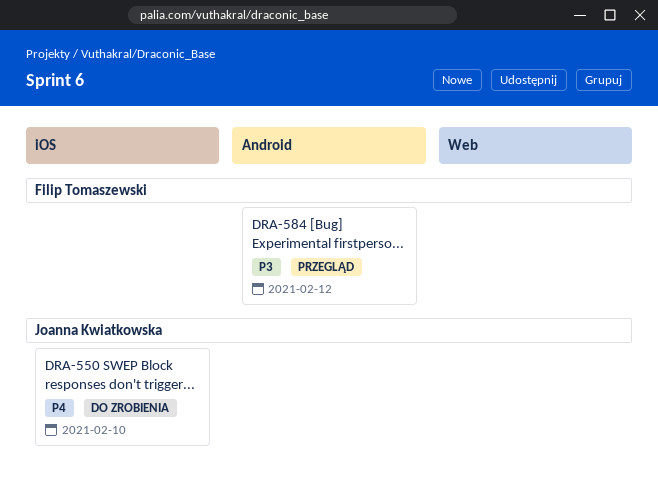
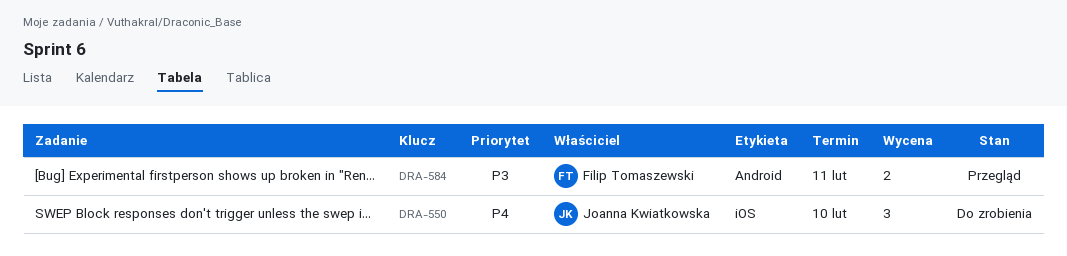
DRA-584, due: Feb 12 -> Feb 11

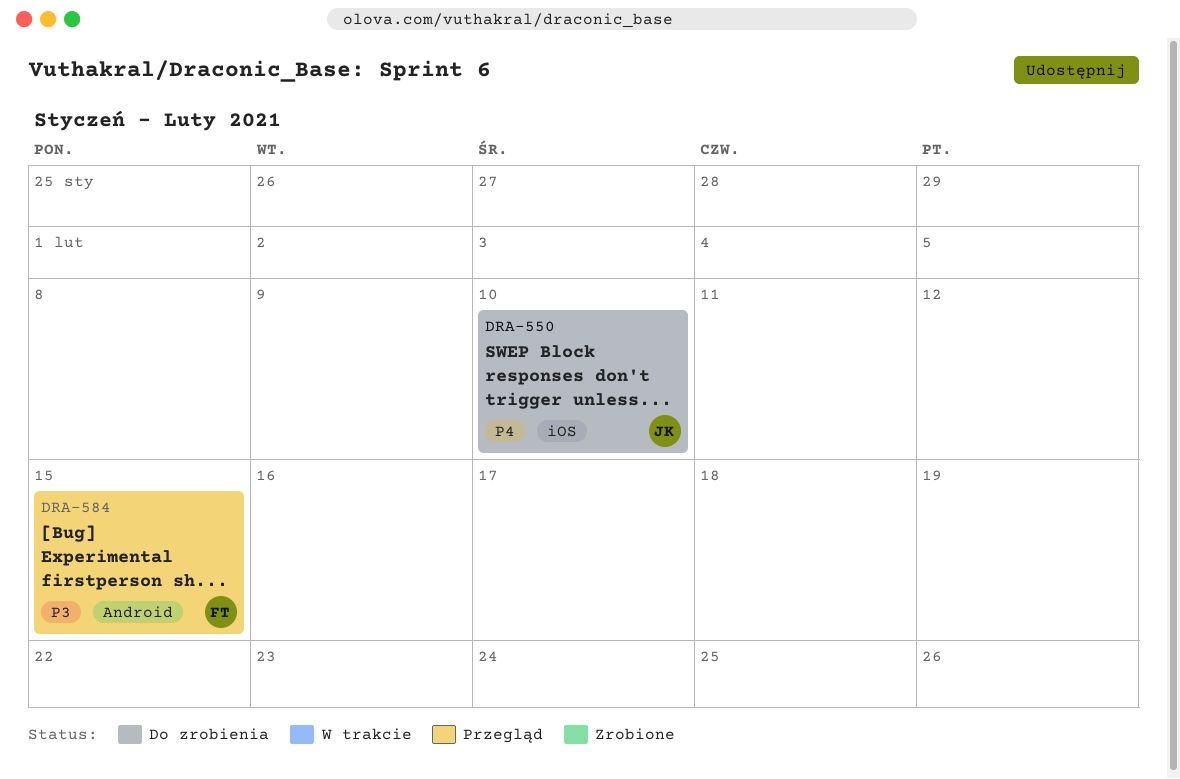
DRA-584, due: Feb 11 -> Feb 15

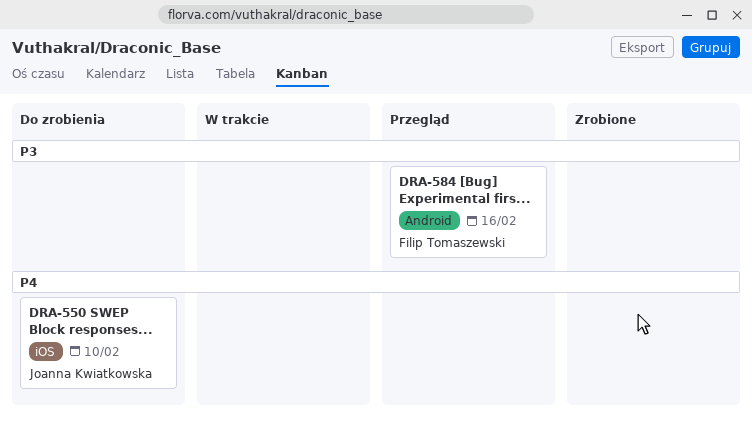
DRA-584, due: Feb 15 -> Feb 16

